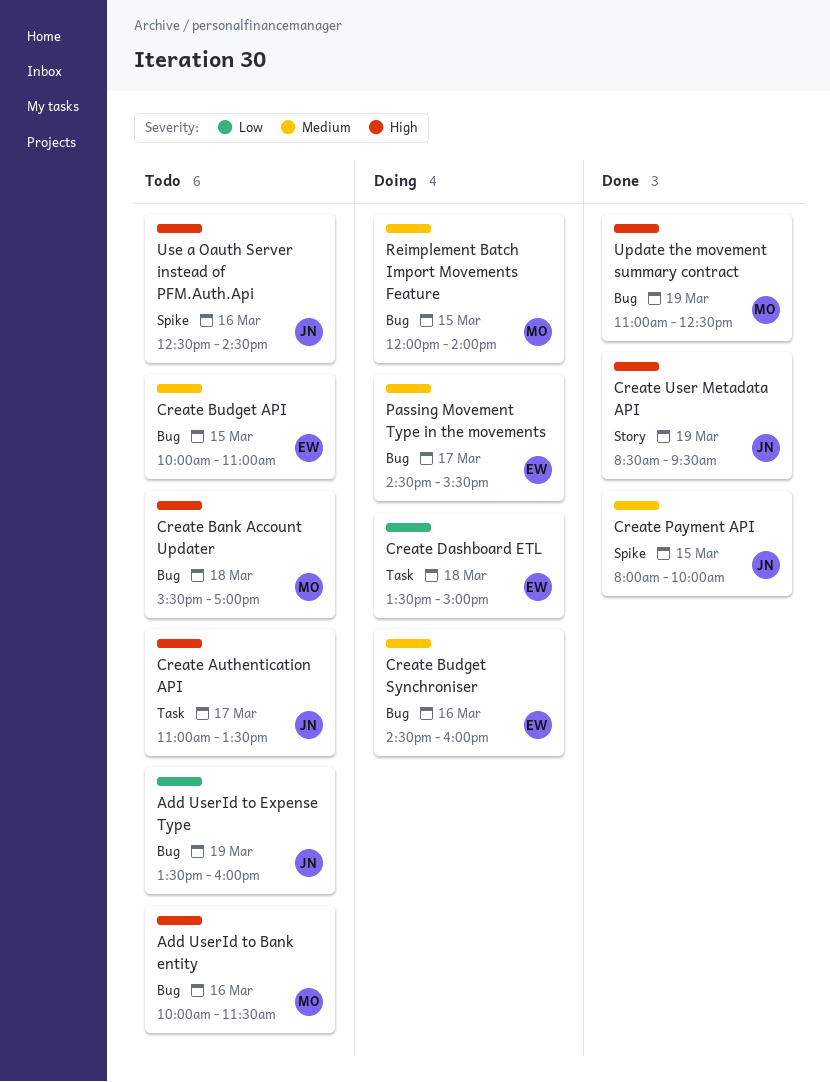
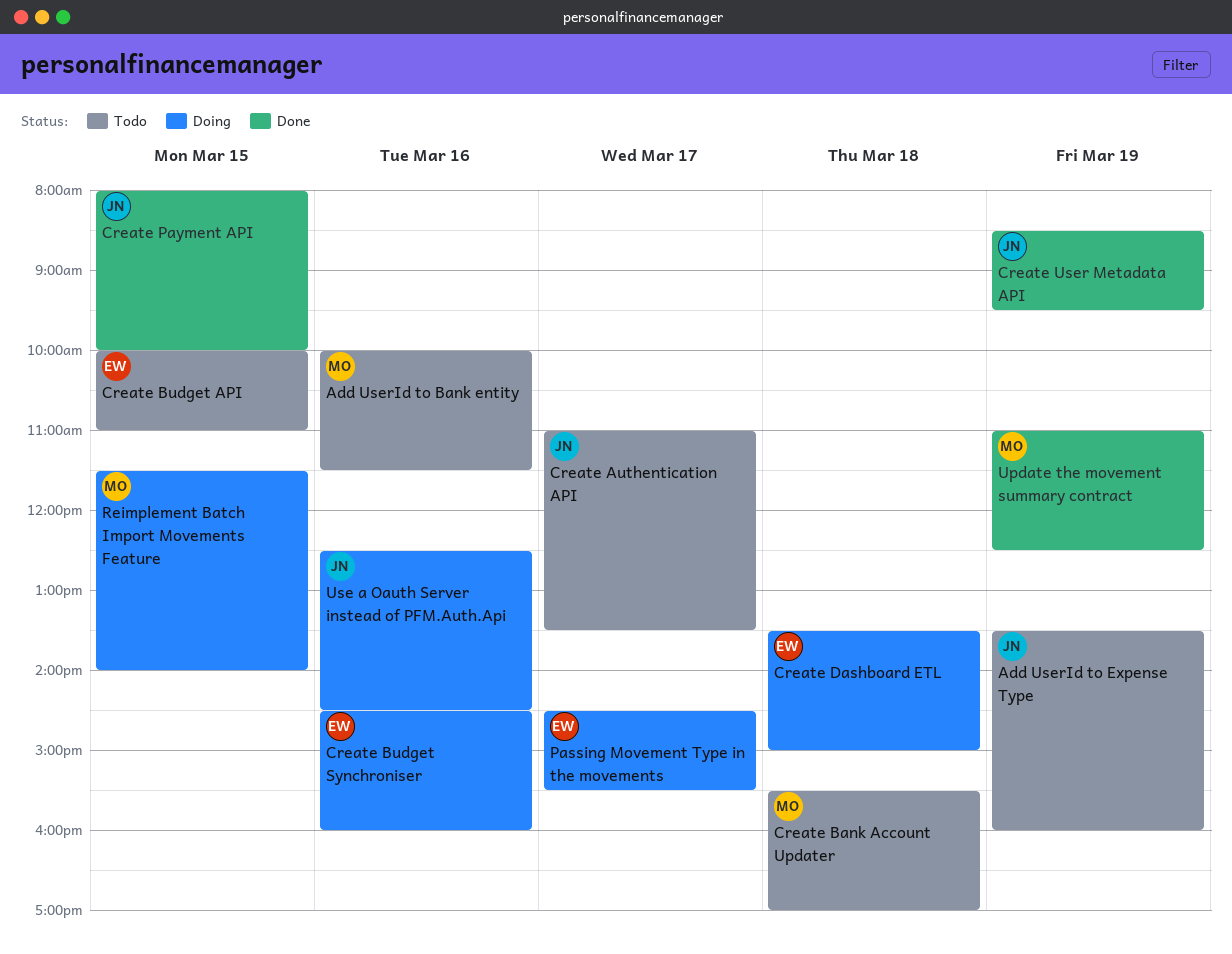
Reimplement Batch Import Movements Feature, begins: 12:00 -> 11:30
Use a Oauth Server instead of PFM.Auth.Api, status: Todo -> Doing

